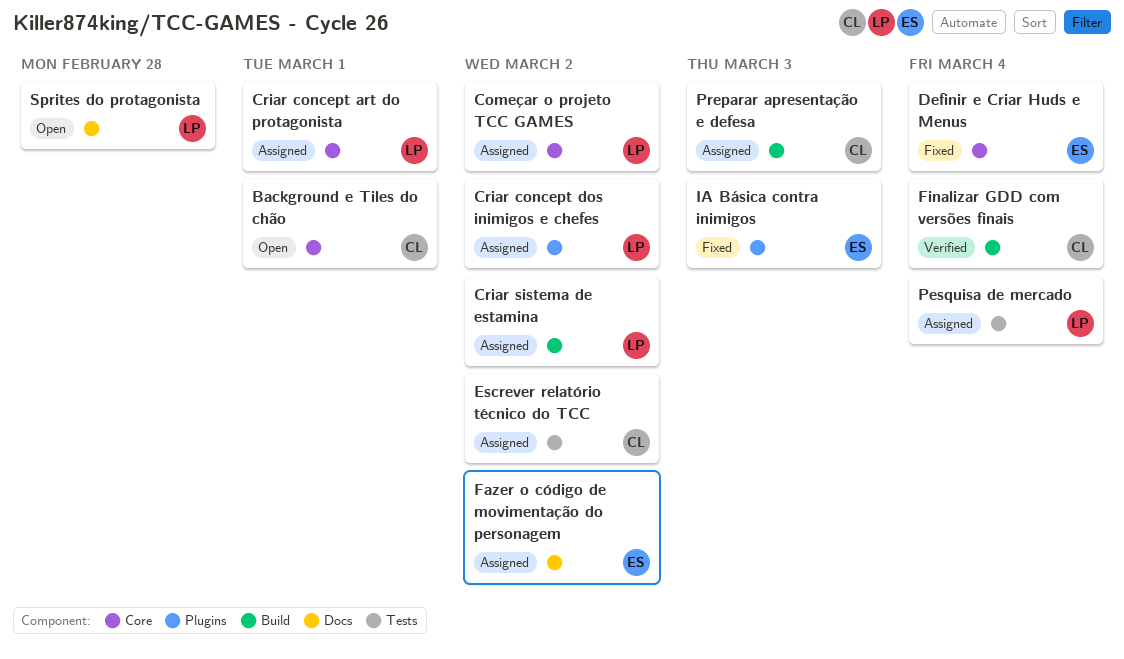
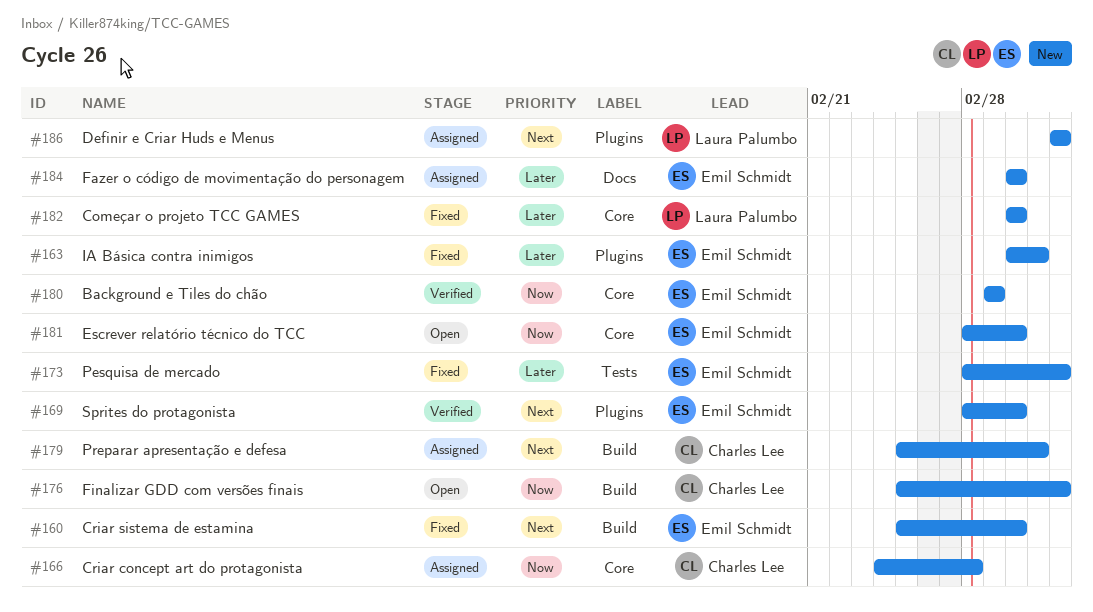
Background e Tiles do chão, status: Open -> Verified
Background e Tiles do chão, owner: Charles Lee -> Emil Schmidt
Começar o projeto TCC GAMES, status: Assigned -> Fixed
Criar concept art do protagonista, owner: Laura Palumbo -> Charles Lee
Criar concept art do protagonista, due: Mar 1 -> Feb 28
Criar concept dos inimigos e chefes: present -> none
Criar sistema de estamina, status: Assigned -> Fixed
Criar sistema de estamina, owner: Laura Palumbo -> Emil Schmidt
Definir e Criar Huds e Menus, status: Fixed -> Assigned
Definir e Criar Huds e Menus, owner: Emil Schmidt -> Laura Palumbo
Definir e Criar Huds e Menus, label: Core -> Plugins
Escrever relatório técnico do TCC, status: Assigned -> Open
Escrever relatório técnico do TCC, owner: Charles Lee -> Emil Schmidt
Escrever relatório técnico do TCC, label: Tests -> Core
Finalizar GDD com versões finais, status: Verified -> Open
Pesquisa de mercado, status: Assigned -> Fixed
Pesquisa de mercado, owner: Laura Palumbo -> Emil Schmidt
Sprites do protagonista, status: Open -> Verified
Sprites do protagonista, owner: Laura Palumbo -> Emil Schmidt
Sprites do protagonista, label: Docs -> Plugins
Sprites do protagonista, due: Feb 28 -> Mar 2

